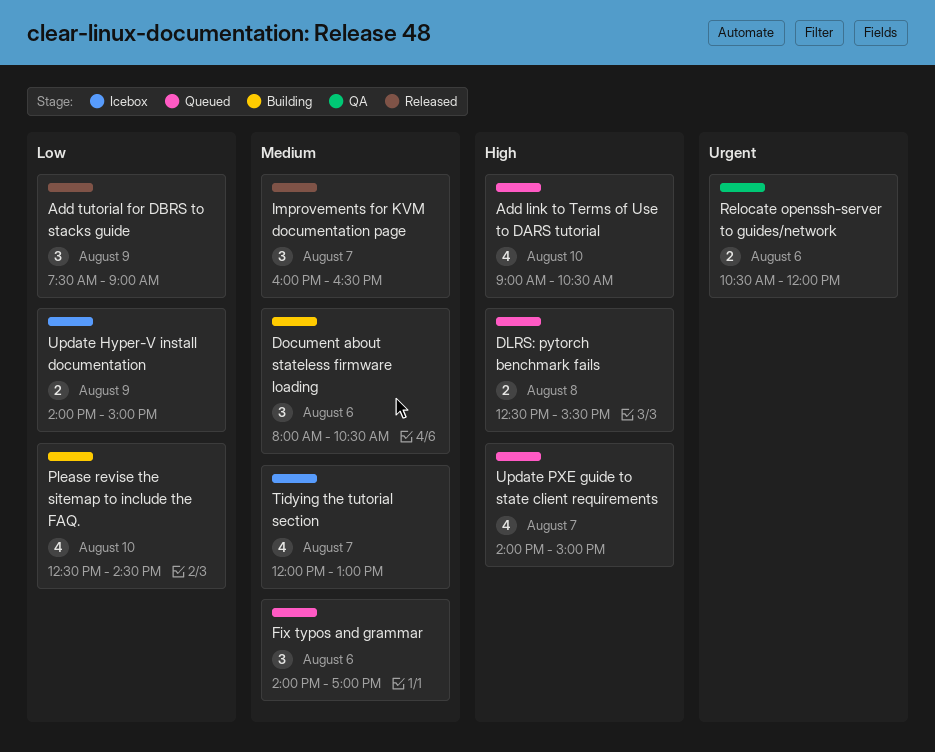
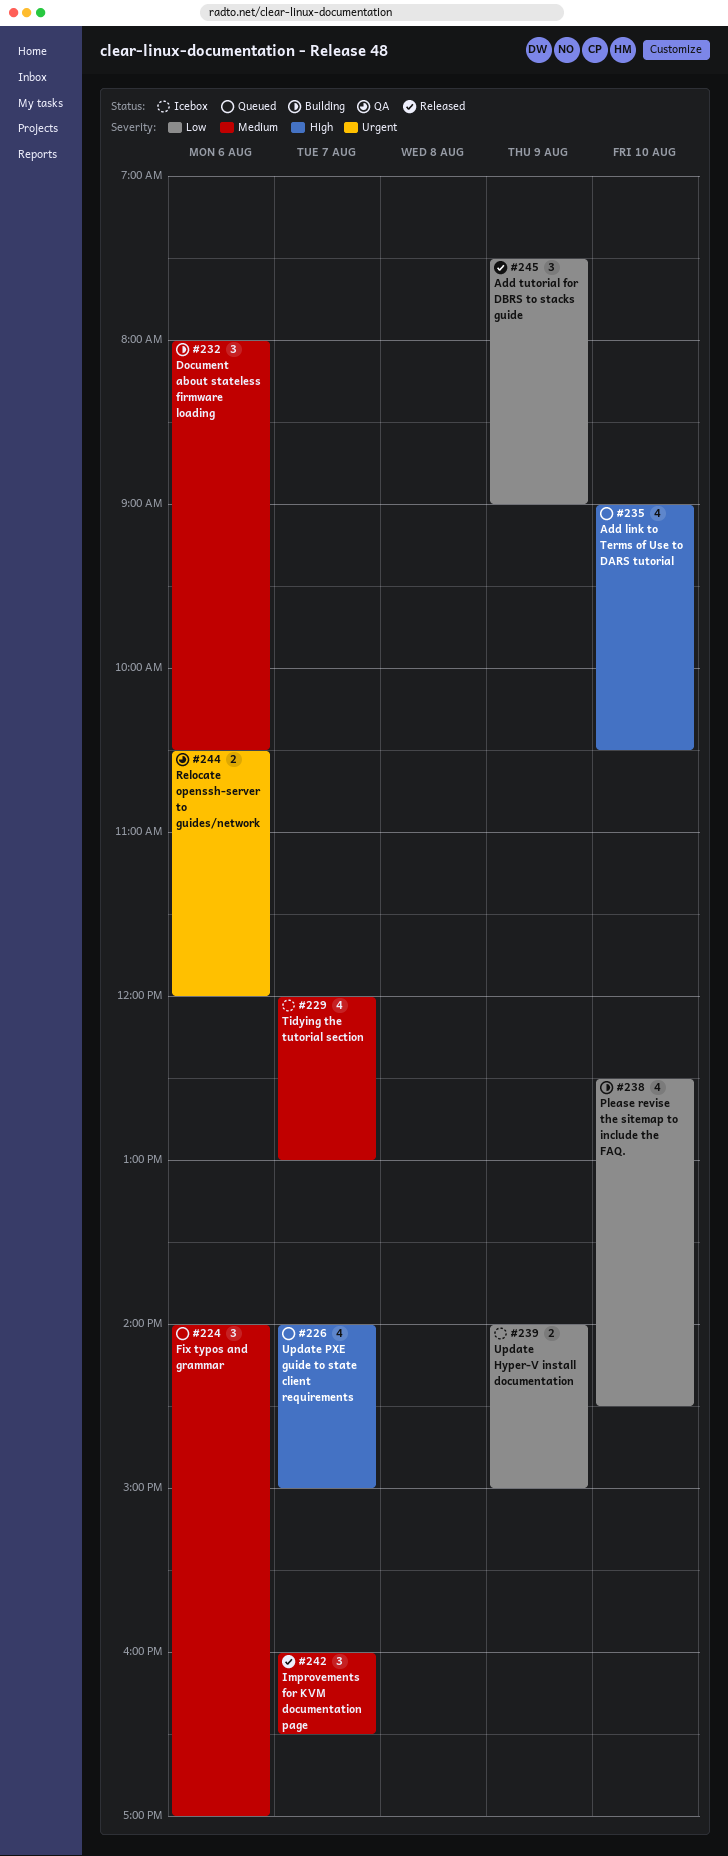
DLRS: pytorch benchmark fails: present -> none

